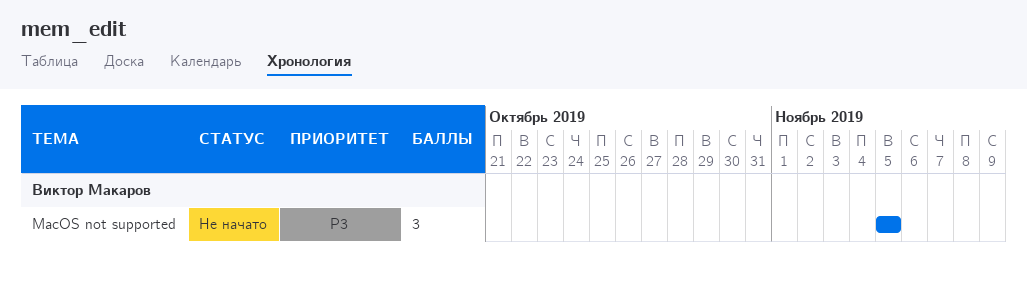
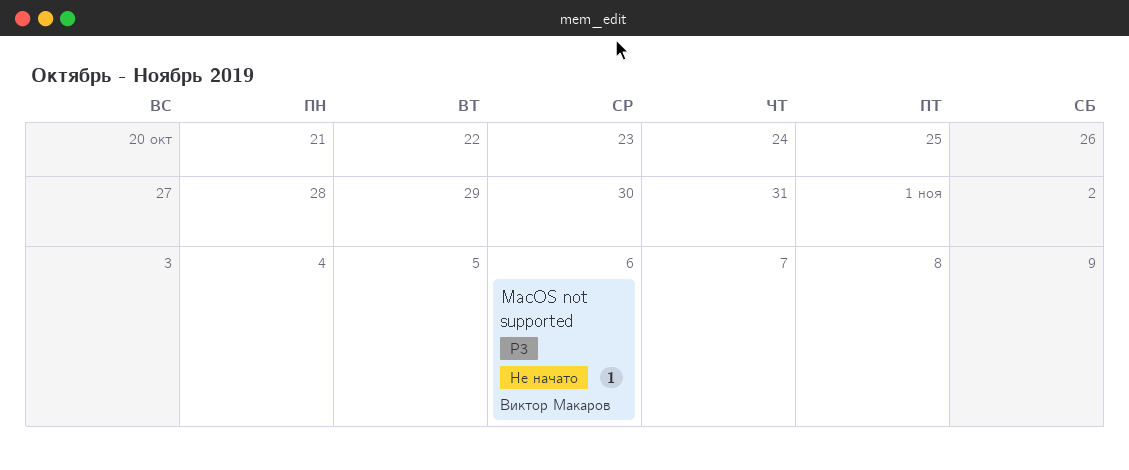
MacOS not supported, estimate: 3 -> 1
MacOS not supported, due: Nov 5 -> Nov 6

